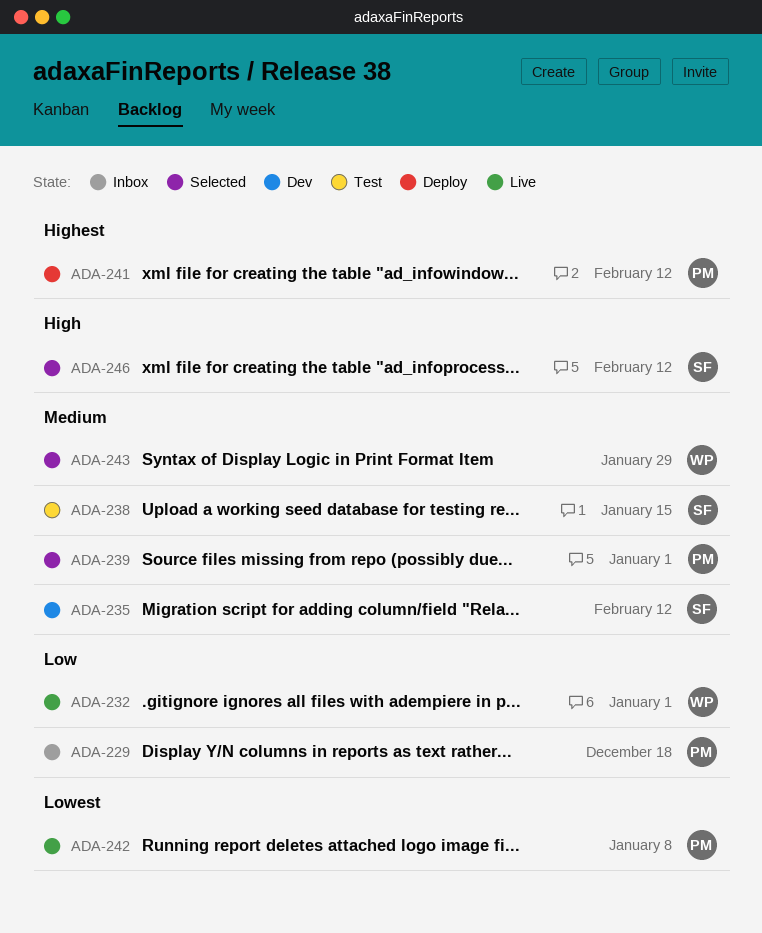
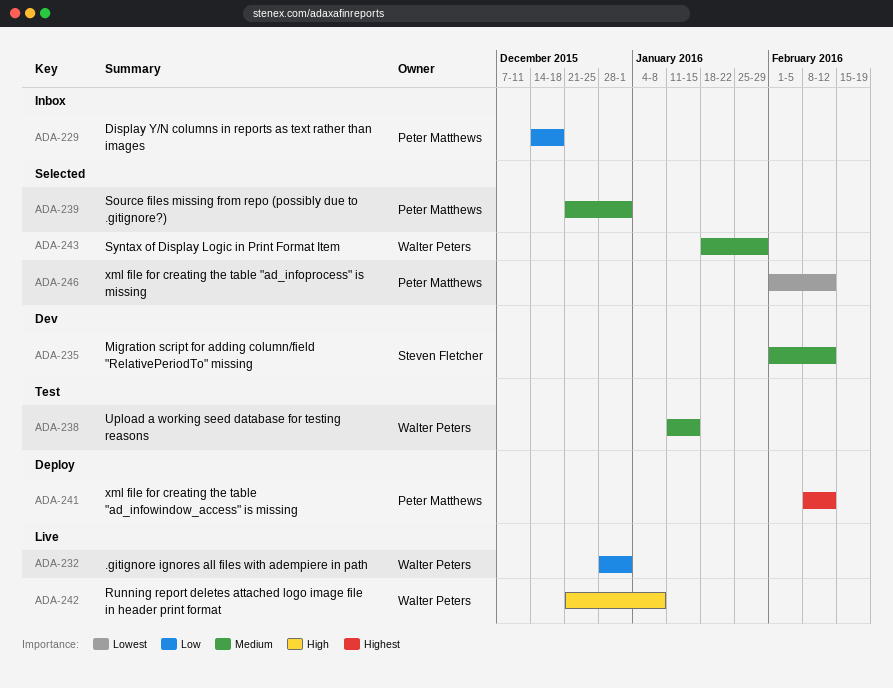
ADA-238, owner: Steven Fletcher -> Walter Peters
ADA-242, owner: Peter Matthews -> Walter Peters
ADA-242, priority: Lowest -> High
ADA-246, owner: Steven Fletcher -> Peter Matthews
ADA-246, priority: High -> Lowest

